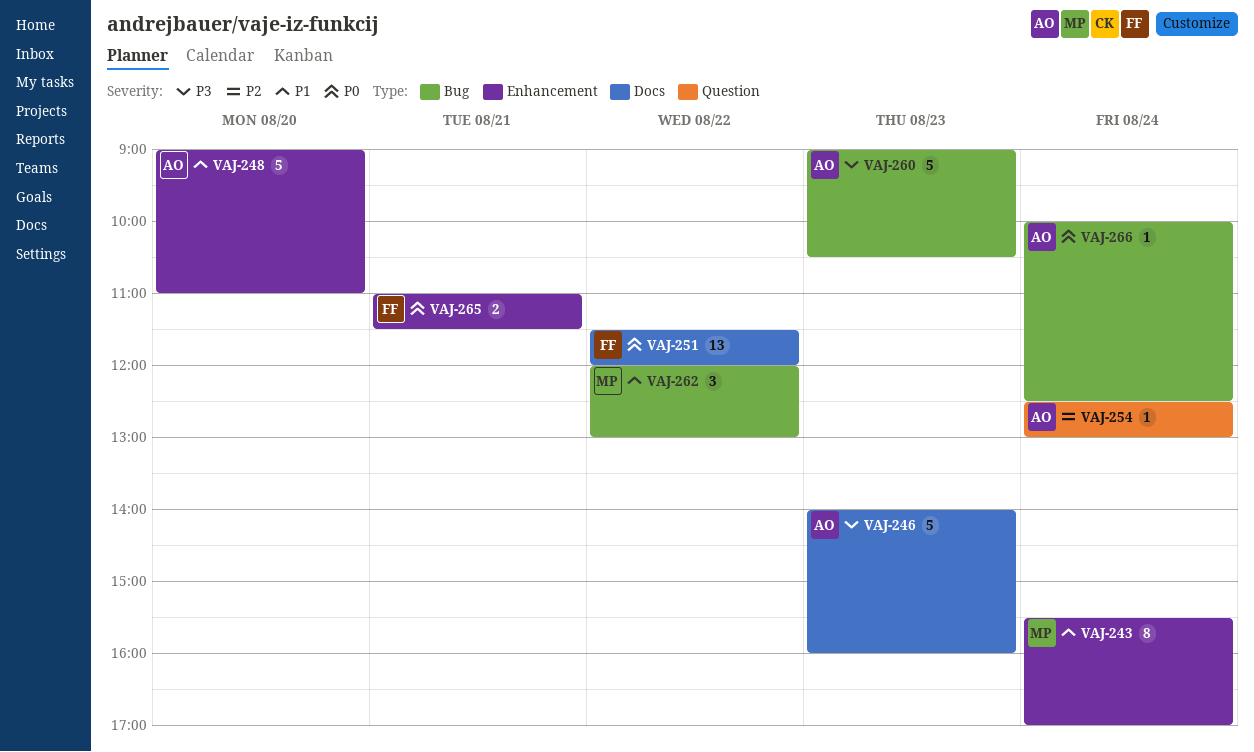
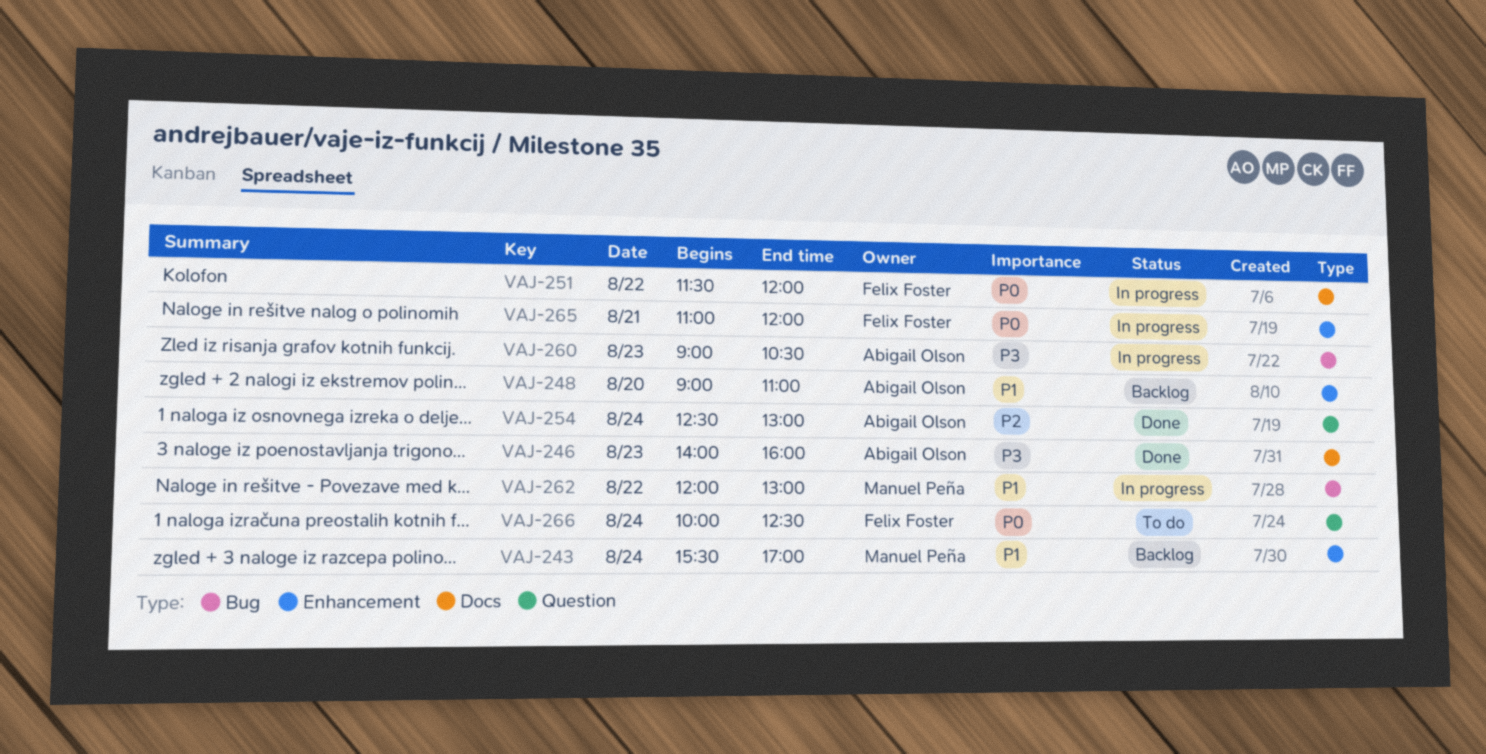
VAJ-265, ends: 11:30 -> 12:00
VAJ-266, owner: Abigail Olson -> Felix Foster
VAJ-266, label: Bug -> Question

